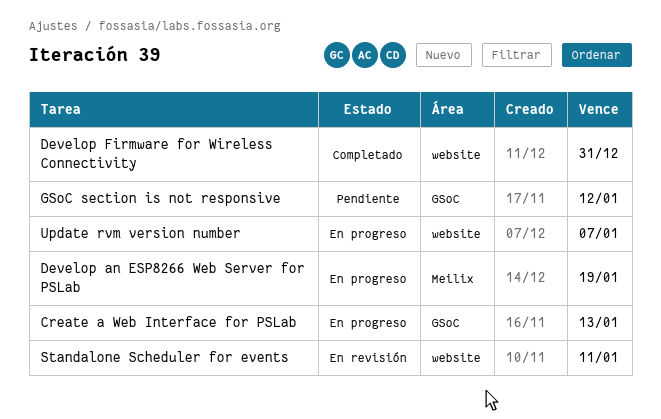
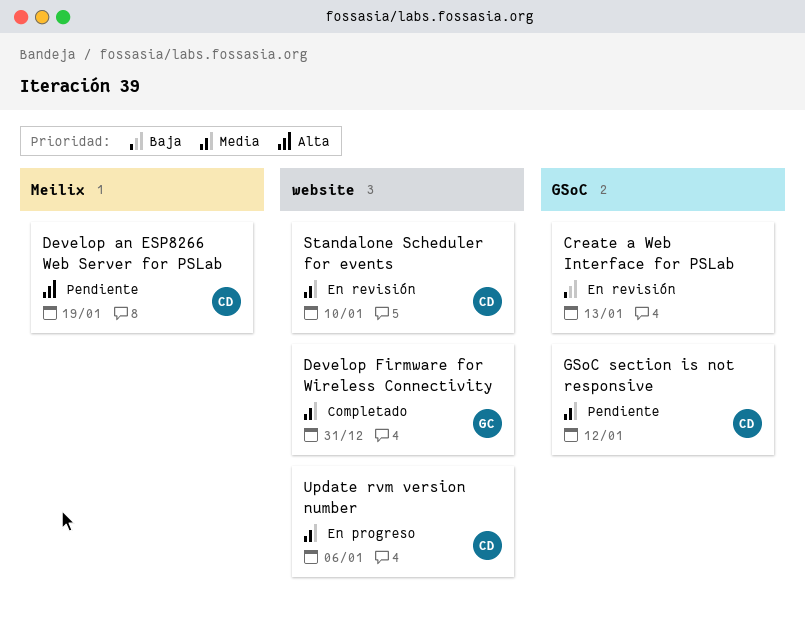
Create a Web Interface for PSLab, status: En progreso -> En revisión
Develop an ESP8266 Web Server for PSLab, status: En progreso -> Pendiente
Standalone Scheduler for events, due: Jan 11 -> Jan 10
Update rvm version number, due: Jan 7 -> Jan 6

